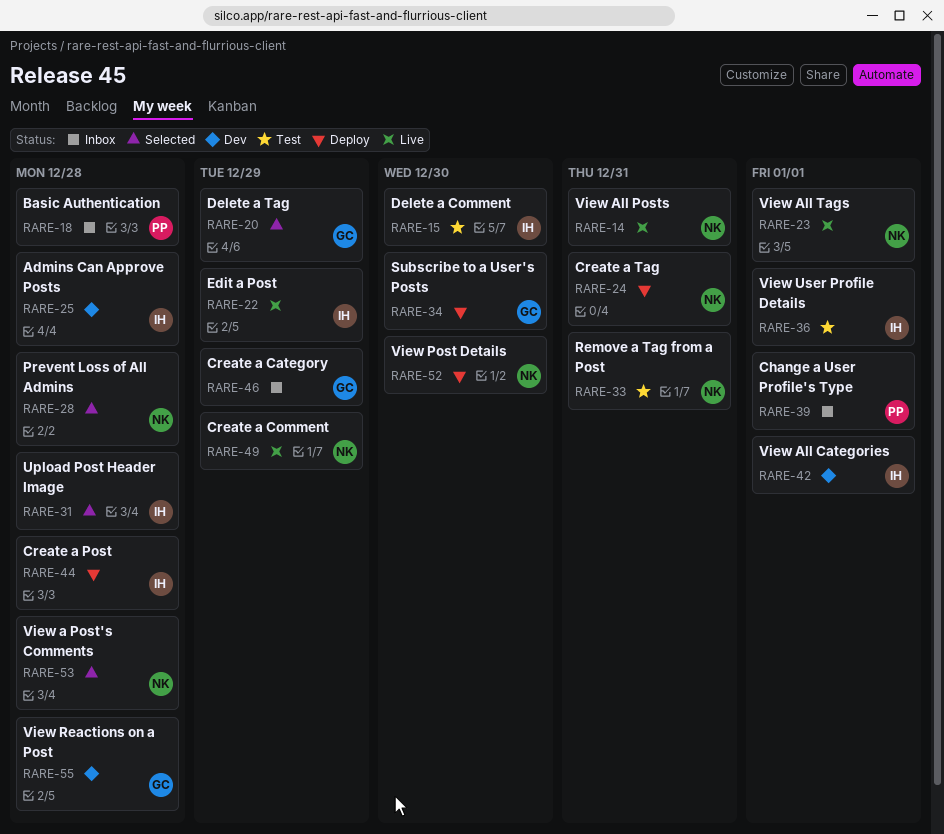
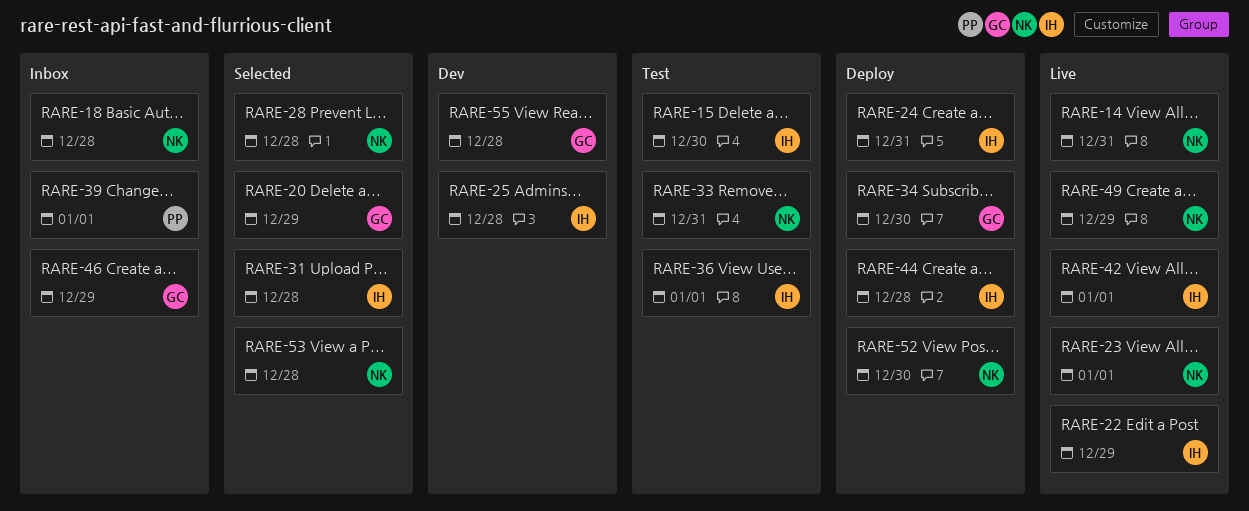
RARE-18, owner: PP -> NK
RARE-24, owner: NK -> IH
RARE-42, status: Dev -> Live

